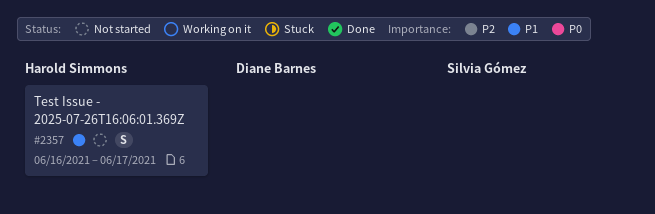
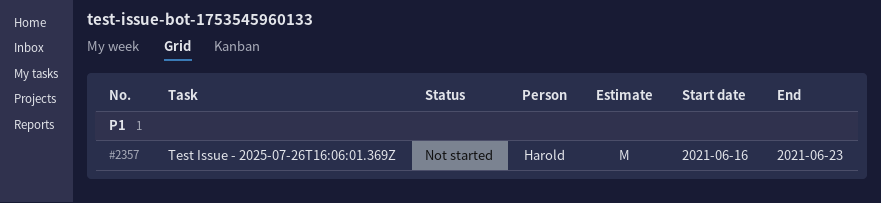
#2357, estimate: S -> M
#2357, due: Jun 17 -> Jun 23

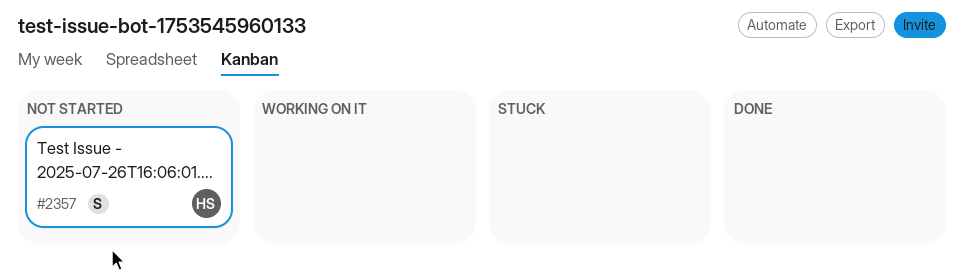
#2357, estimate: M -> S

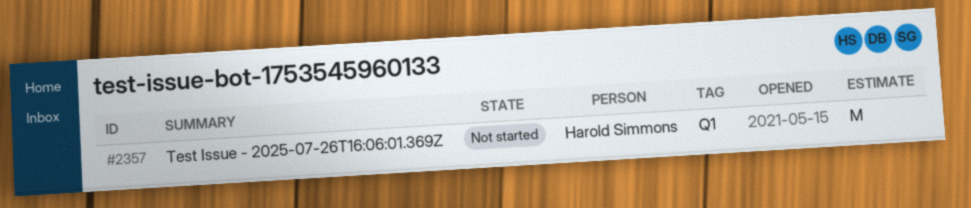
#2357, estimate: S -> M

